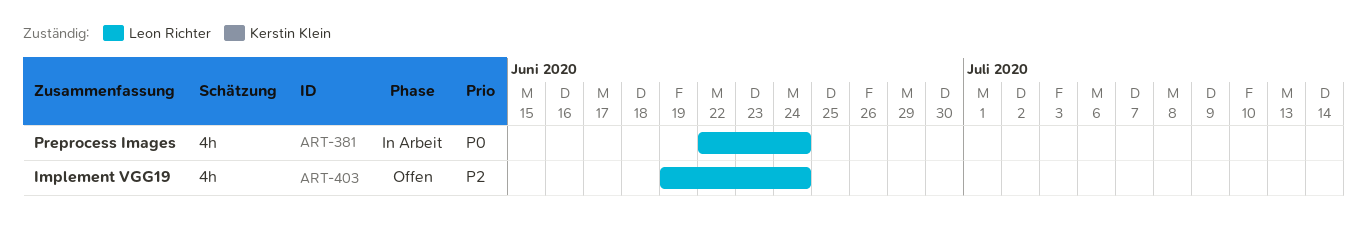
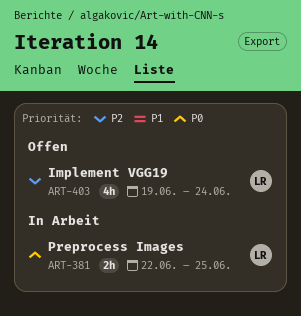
ART-381, estimate: 4h -> 2h
ART-381, due: Jun 24 -> Jun 25

